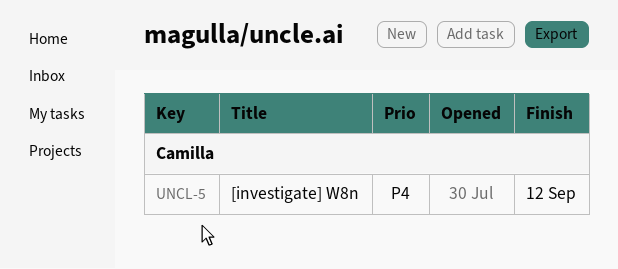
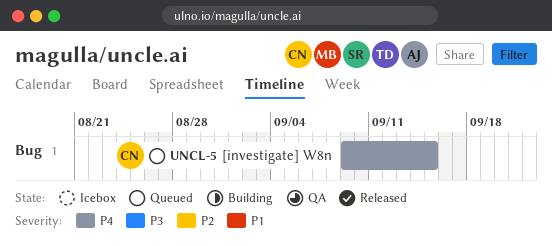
UNCL-5, due: Sep 12 -> Sep 15

